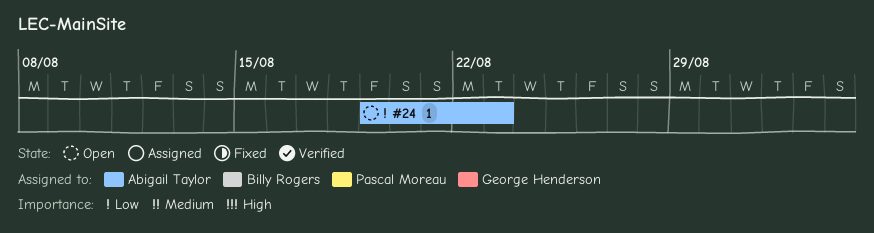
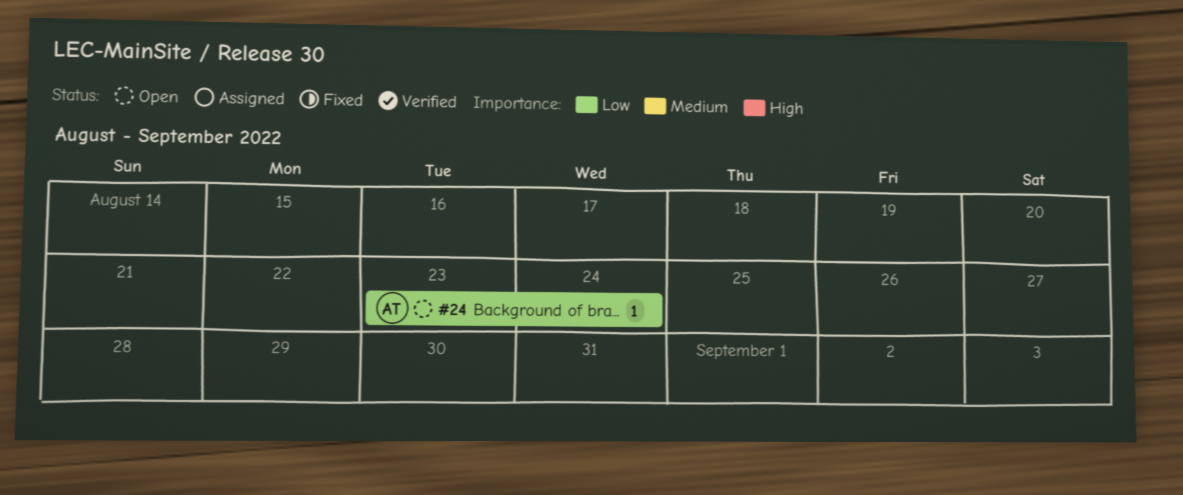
#24, start: Aug 19 -> Aug 23
#24, due: Aug 23 -> Aug 24

